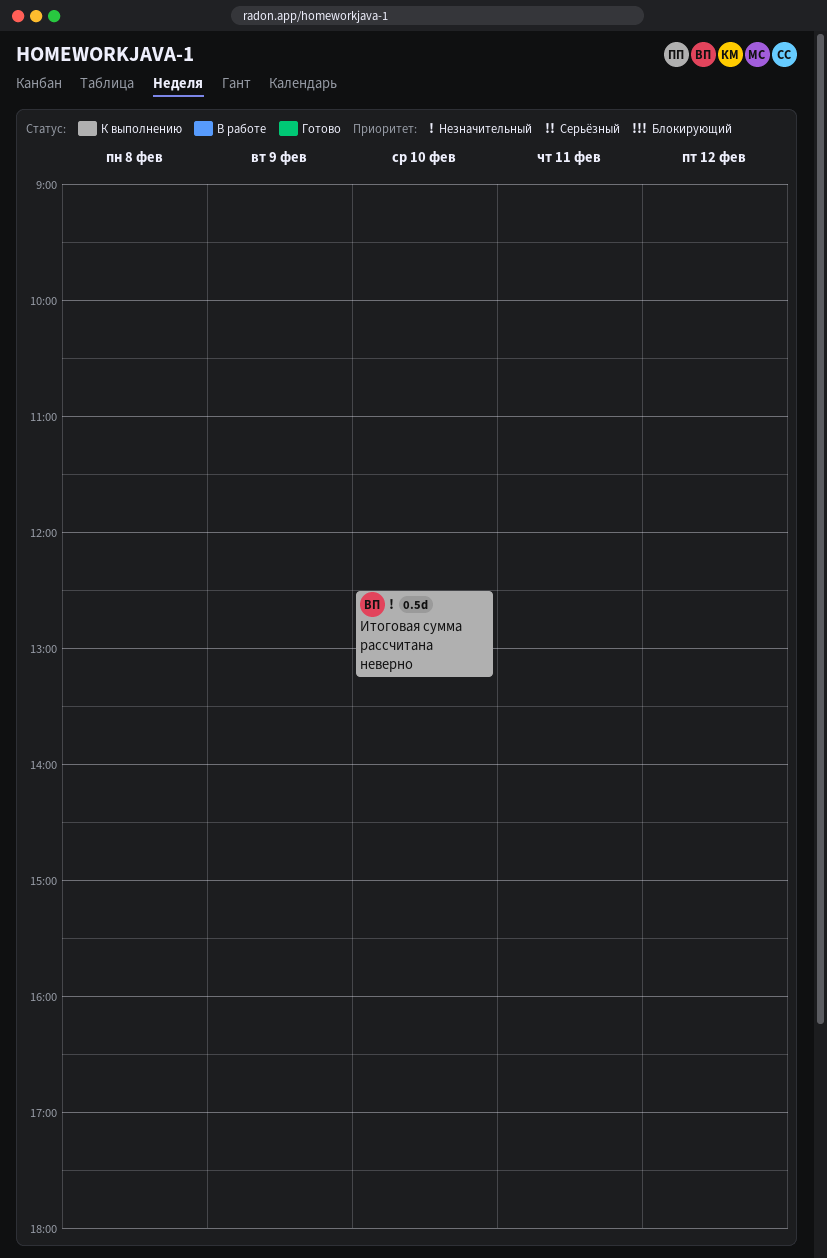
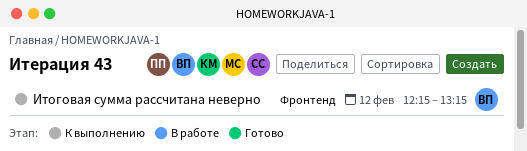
Итоговая сумма рассчитана неверно, day: Feb 10 -> Feb 12
Итоговая сумма рассчитана неверно, begins: 12:30 -> 12:15

